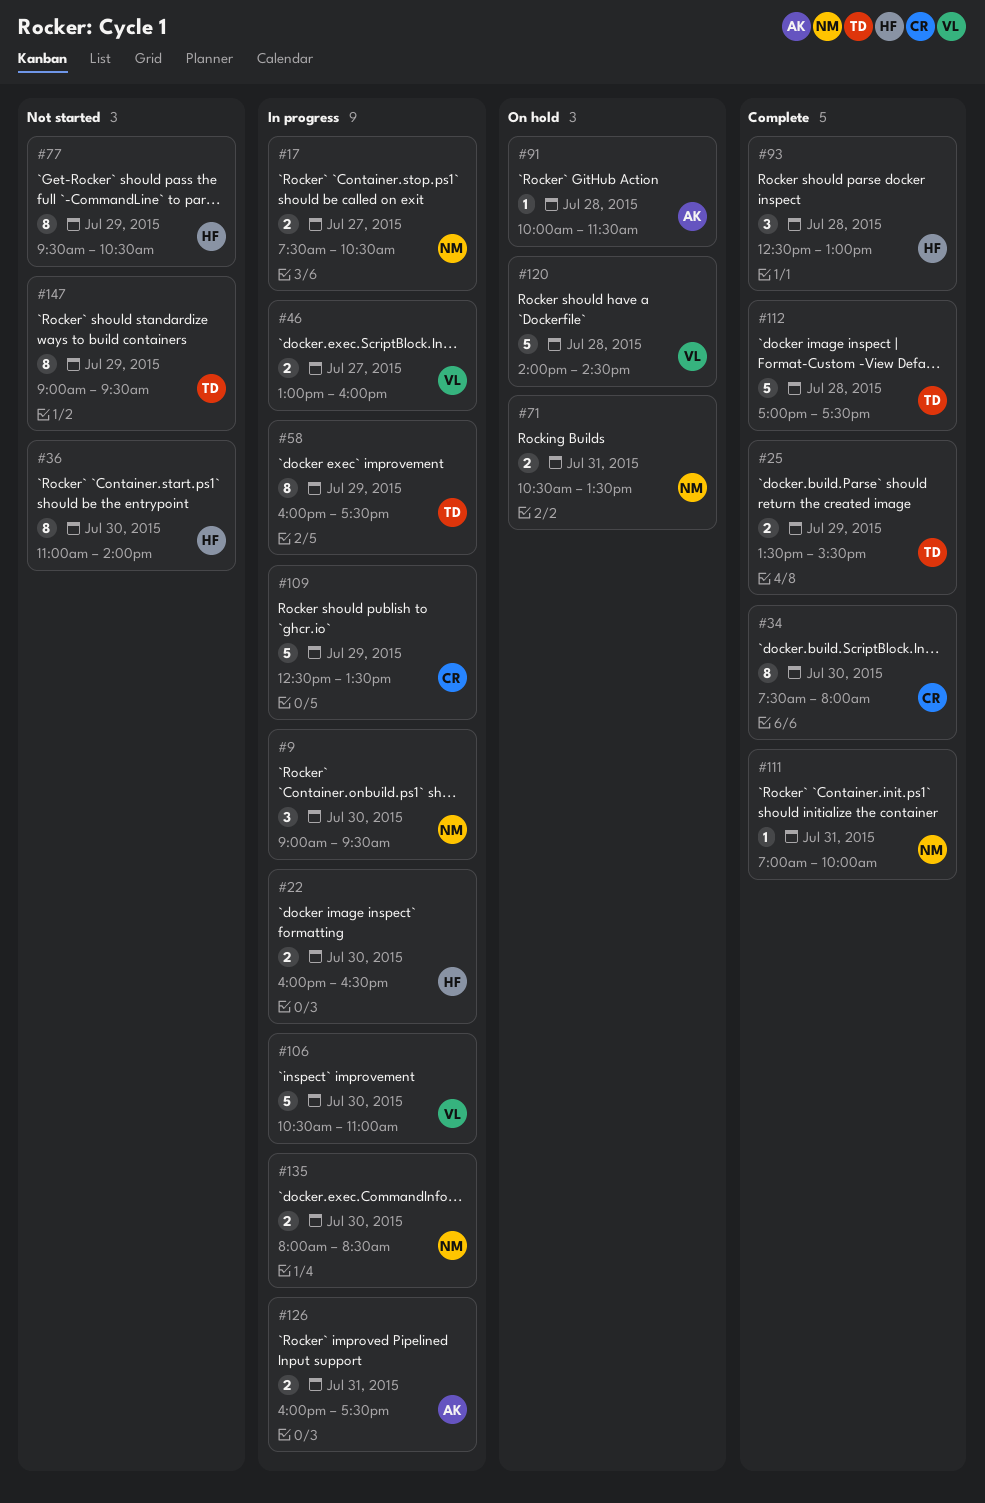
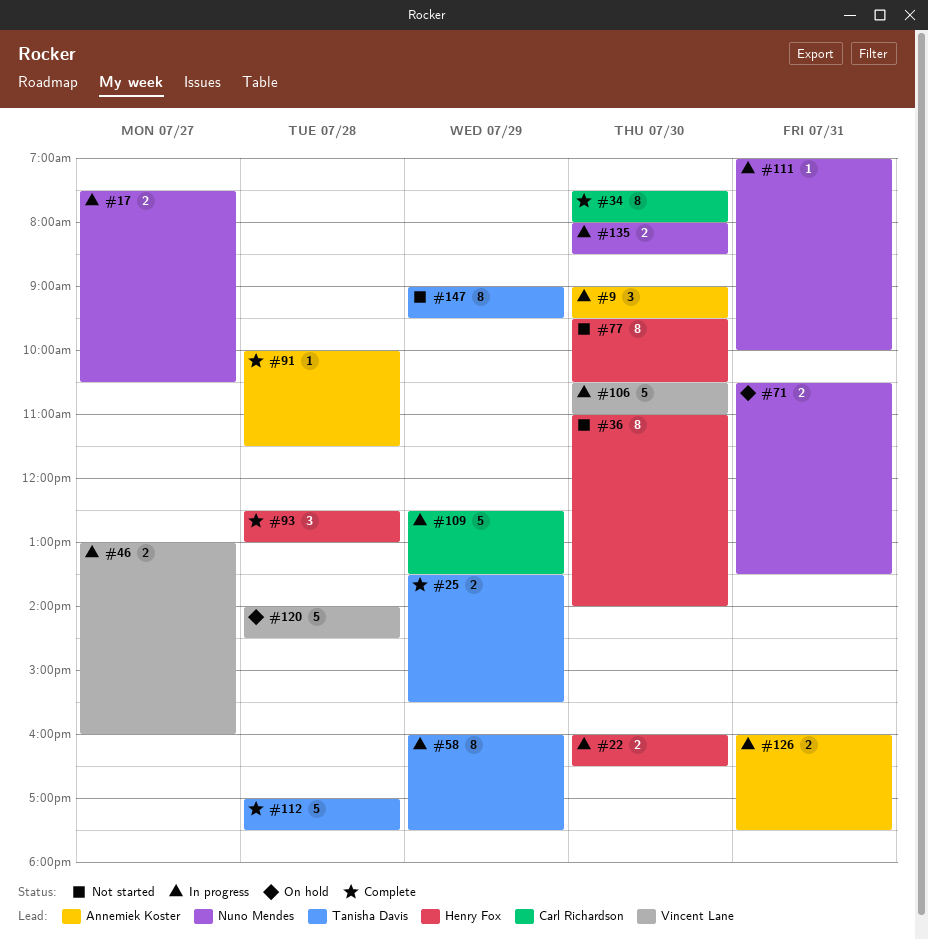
#9, owner: Nuno Mendes -> Annemiek Koster
#77, day: Jul 29 -> Jul 30
#91, status: On hold -> Complete
#111, status: Complete -> In progress

